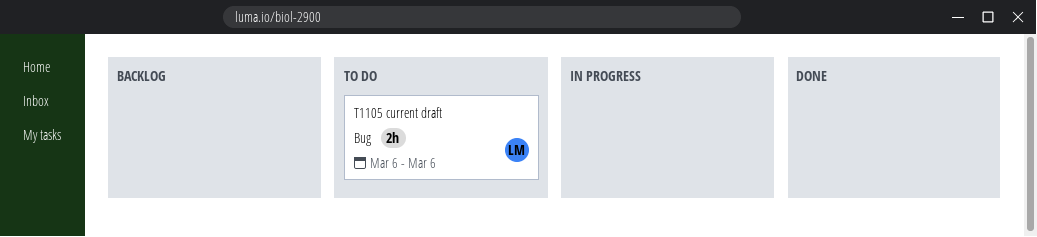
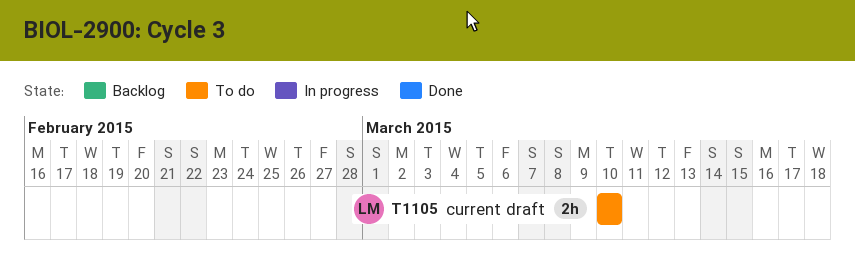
T1105, start: Mar 6 -> Mar 10
T1105, due: Mar 6 -> Mar 10

